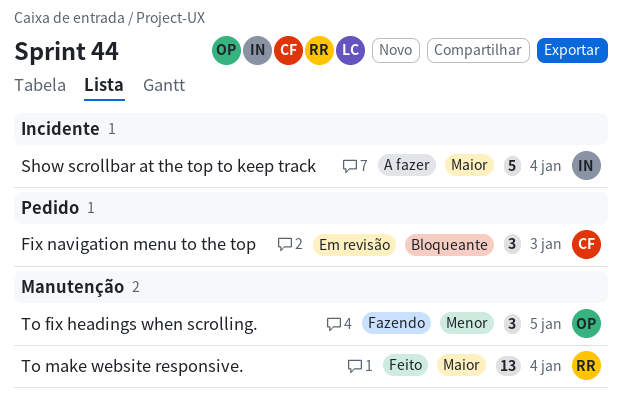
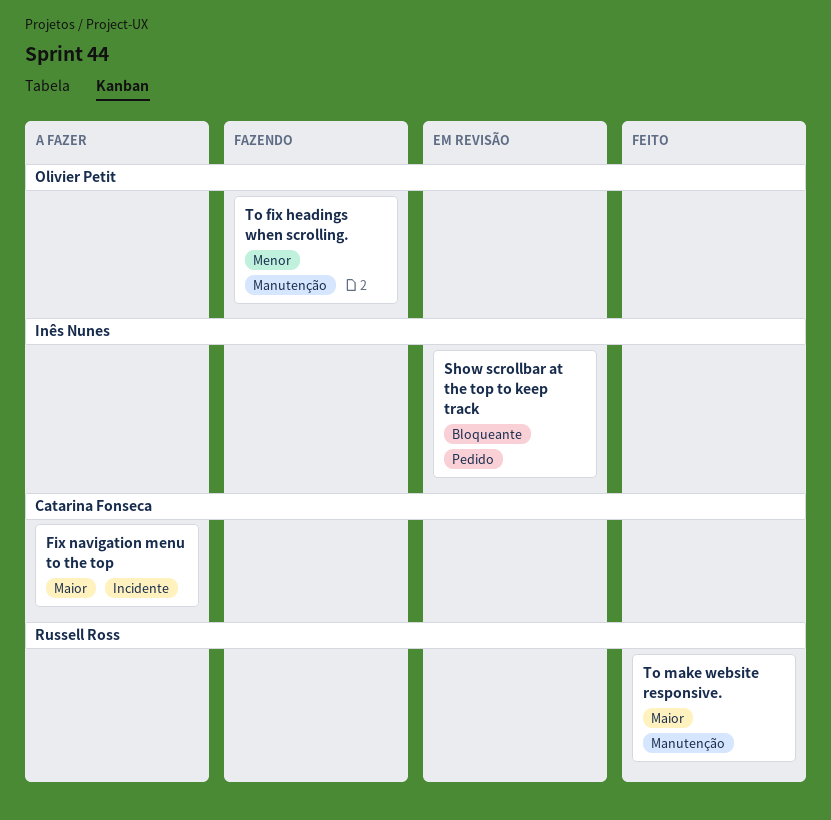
Fix navigation menu to the top, status: Em revisão -> A fazer
Fix navigation menu to the top, priority: Bloqueante -> Maior
Fix navigation menu to the top, label: Pedido -> Incidente
Show scrollbar at the top to keep track, status: A fazer -> Em revisão
Show scrollbar at the top to keep track, priority: Maior -> Bloqueante
Show scrollbar at the top to keep track, label: Incidente -> Pedido

